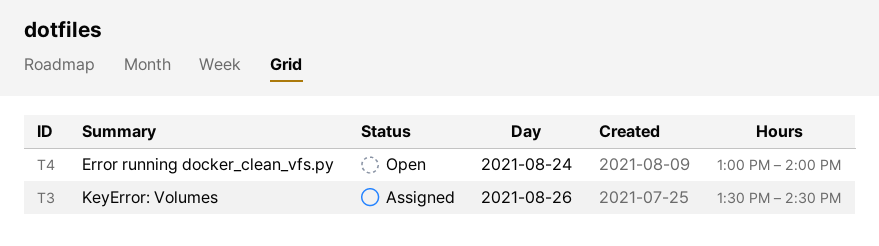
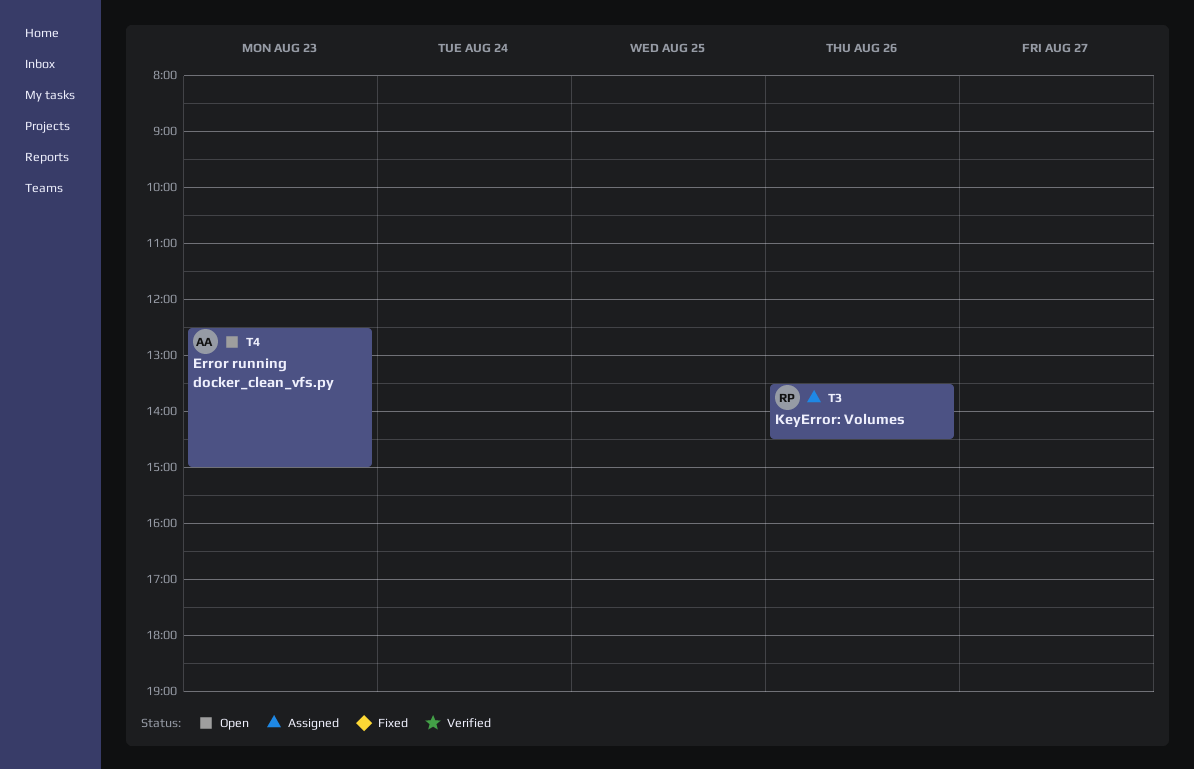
T4, day: Aug 24 -> Aug 23
T4, begins: 13:00 -> 12:30
T4, ends: 14:00 -> 15:00

